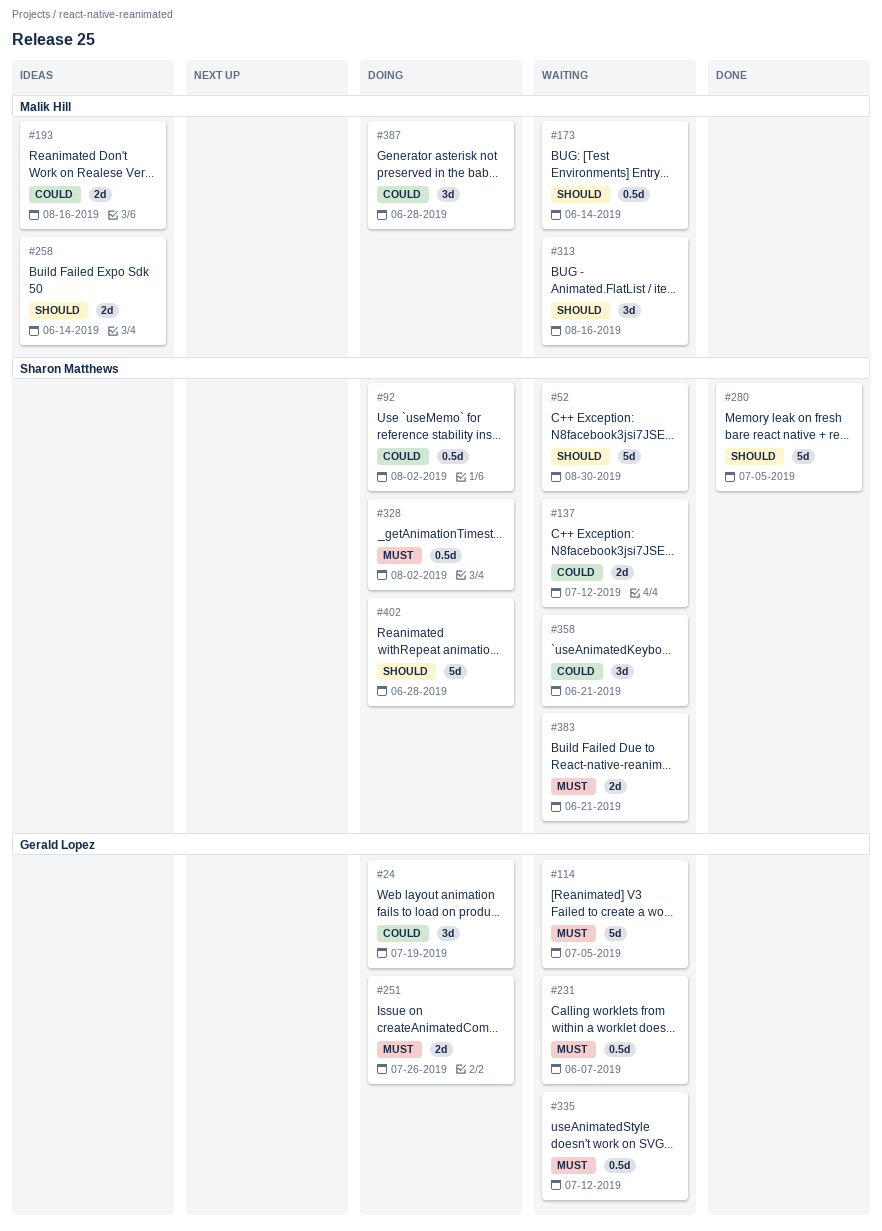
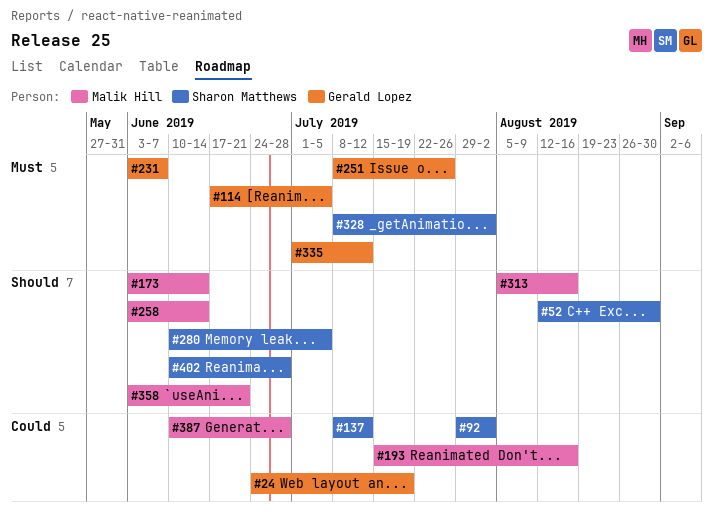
#358, owner: Sharon Matthews -> Malik Hill
#358, priority: Could -> Should
#383: present -> none

